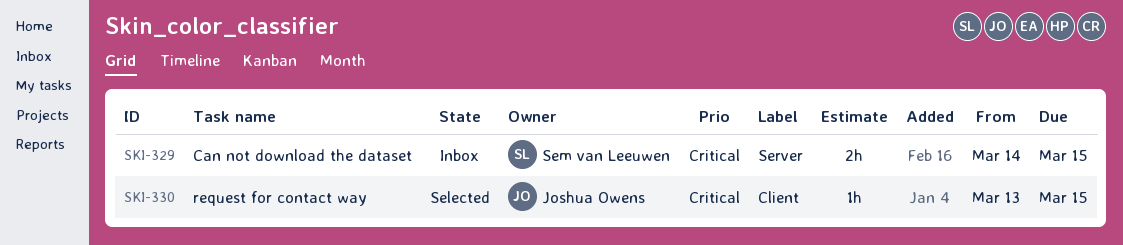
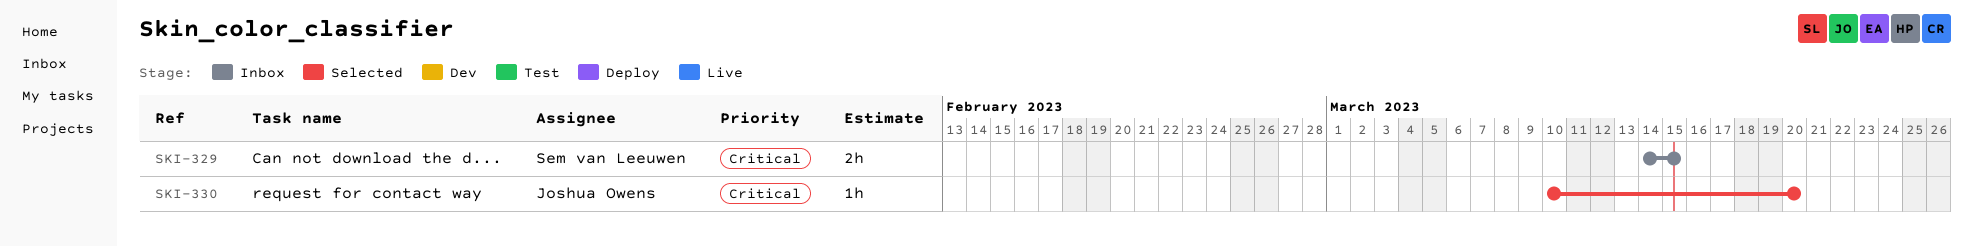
SKI-330, start: Mar 13 -> Mar 10
SKI-330, due: Mar 15 -> Mar 20

